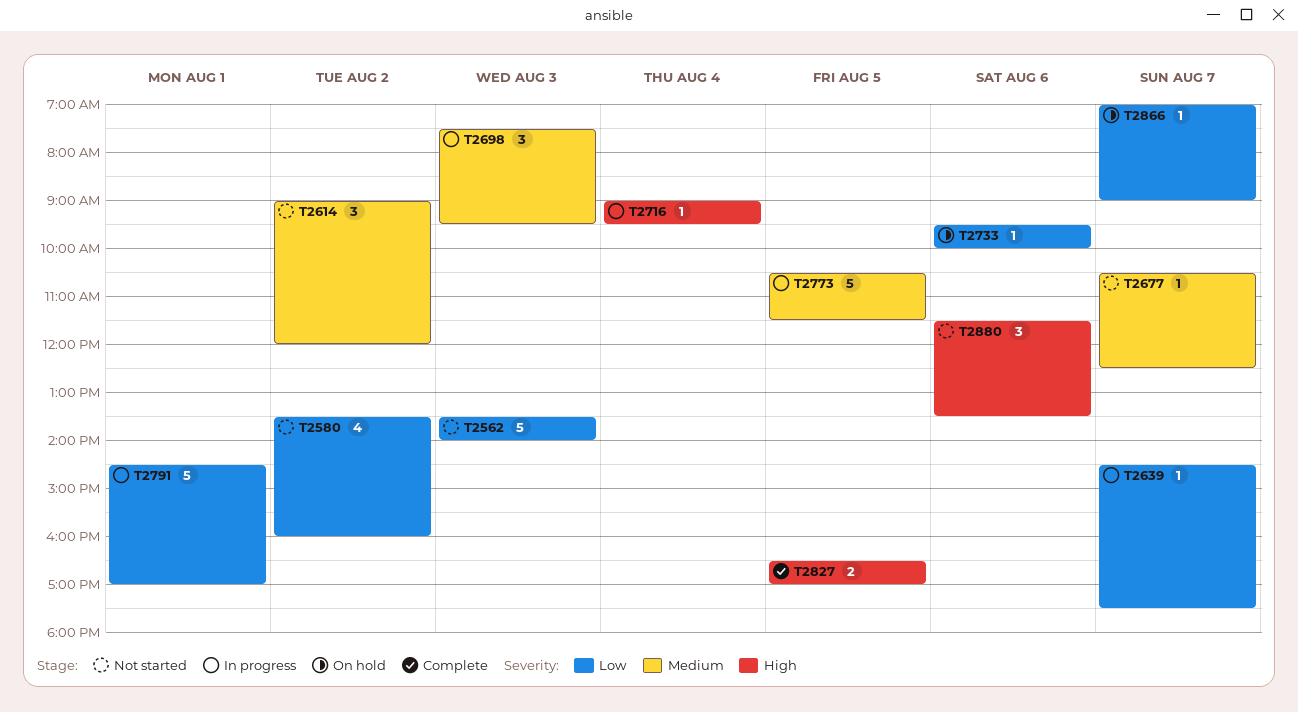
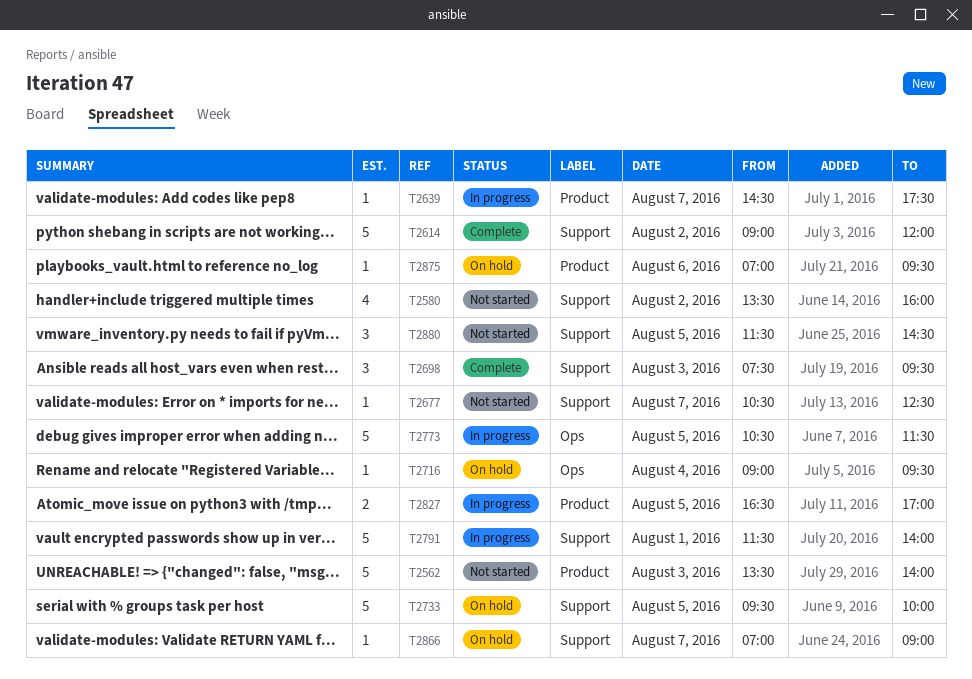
T2614, status: Not started -> Complete
T2614, estimate: 3 -> 5
T2698, status: In progress -> Complete
T2716, status: In progress -> On hold
T2733, estimate: 1 -> 5
T2733, day: Aug 6 -> Aug 5
T2791, begins: 14:30 -> 11:30
T2791, ends: 17:00 -> 14:00
T2827, status: Complete -> In progress
T2875: none -> present
T2880, day: Aug 6 -> Aug 5
T2880, ends: 13:30 -> 14:30

